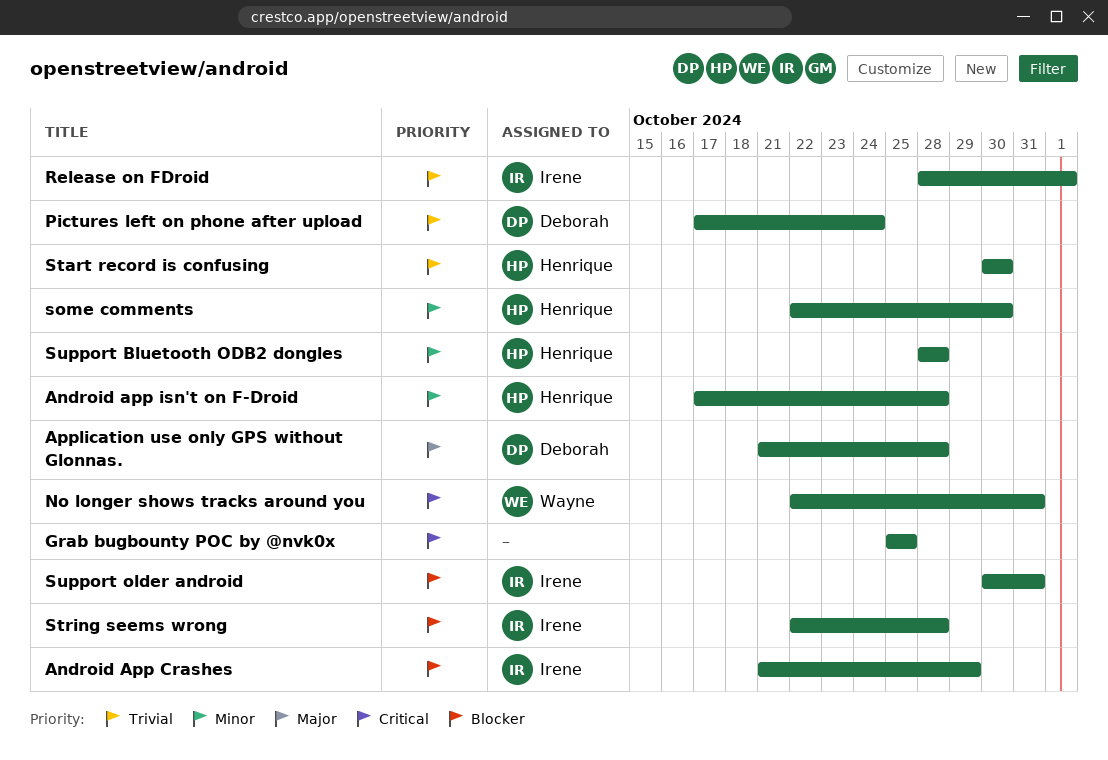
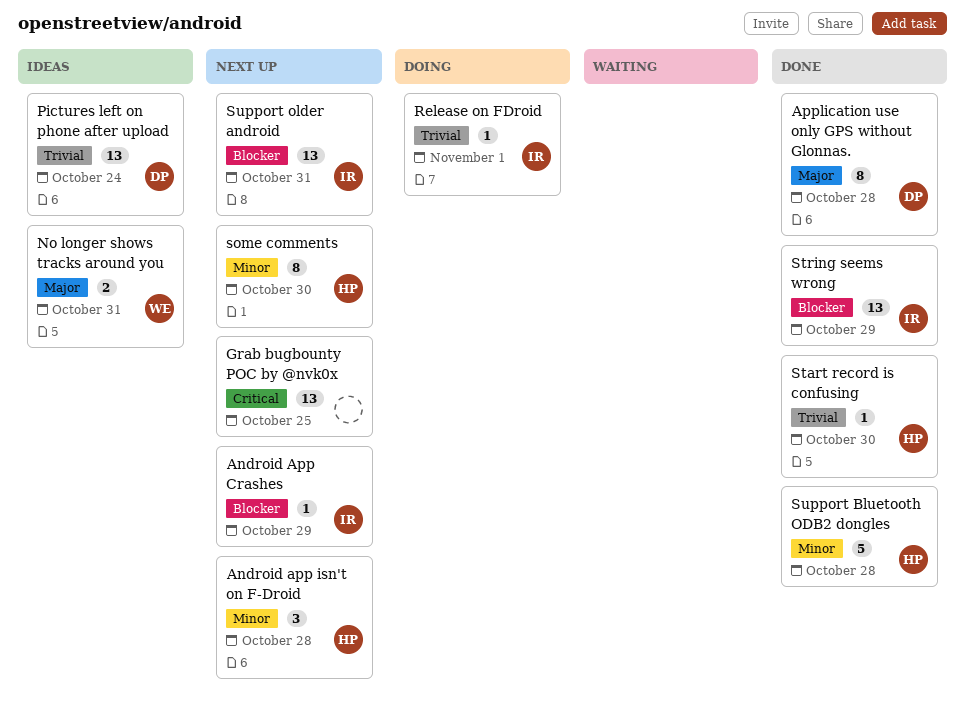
No longer shows tracks around you, priority: Critical -> Major
String seems wrong, due: Oct 28 -> Oct 29

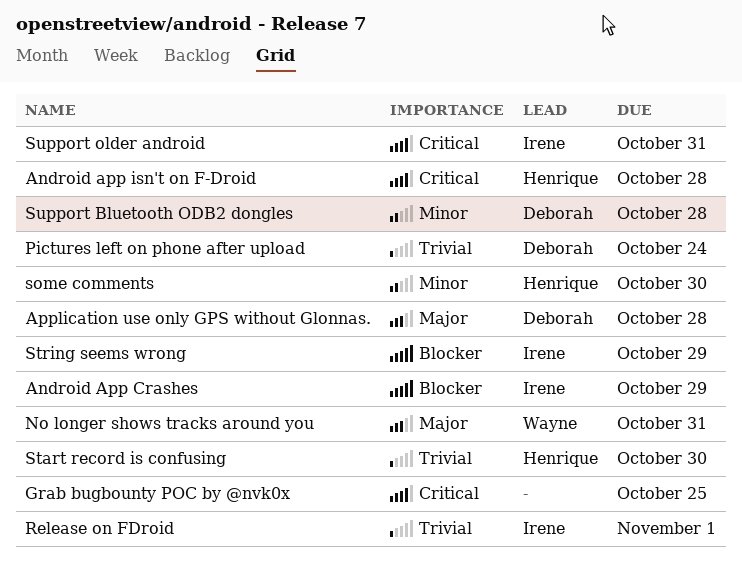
Android app isn't on F-Droid, priority: Minor -> Critical
Support Bluetooth ODB2 dongles, owner: Henrique -> Deborah
Support older android, priority: Blocker -> Critical

